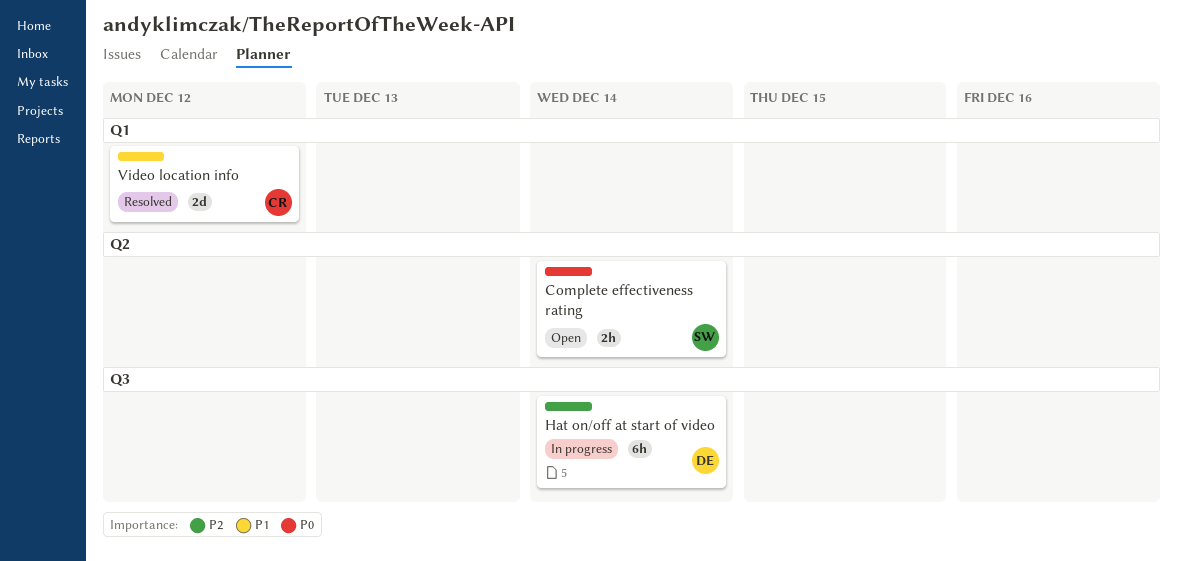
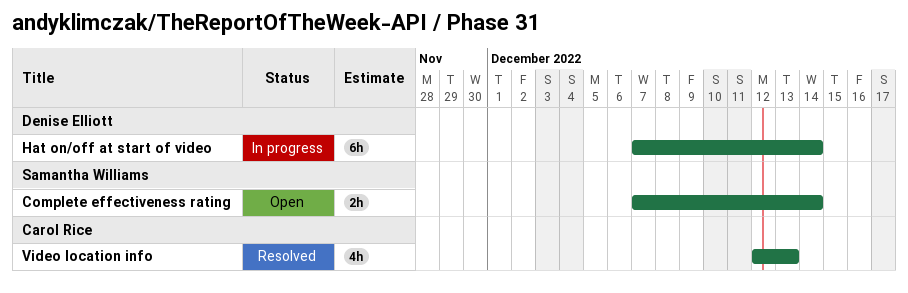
Video location info, estimate: 2d -> 4h
Video location info, due: Dec 12 -> Dec 13

